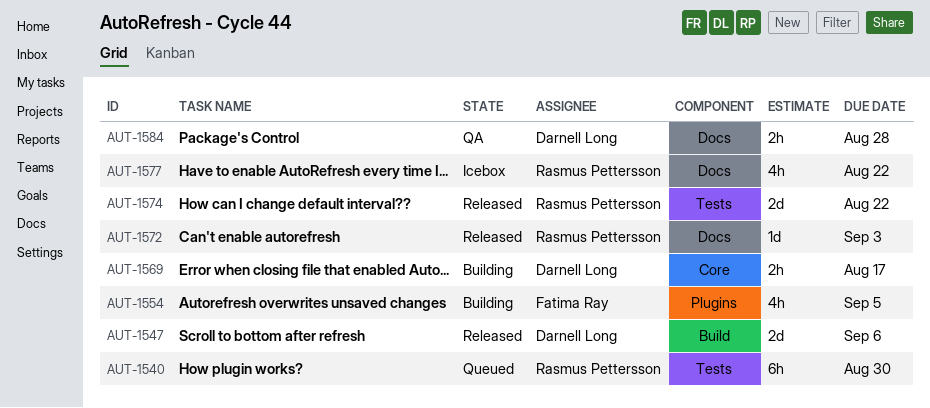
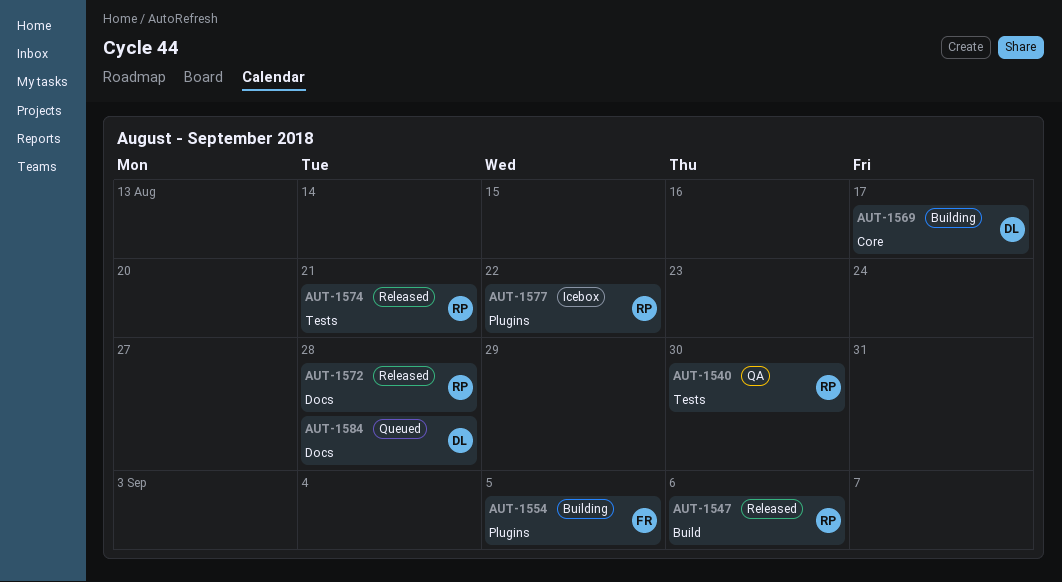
AUT-1540, status: Queued -> QA
AUT-1547, owner: Darnell Long -> Rasmus Pettersson
AUT-1572, due: Sep 3 -> Aug 28
AUT-1574, due: Aug 22 -> Aug 21
AUT-1577, label: Docs -> Plugins
AUT-1584, status: QA -> Queued

